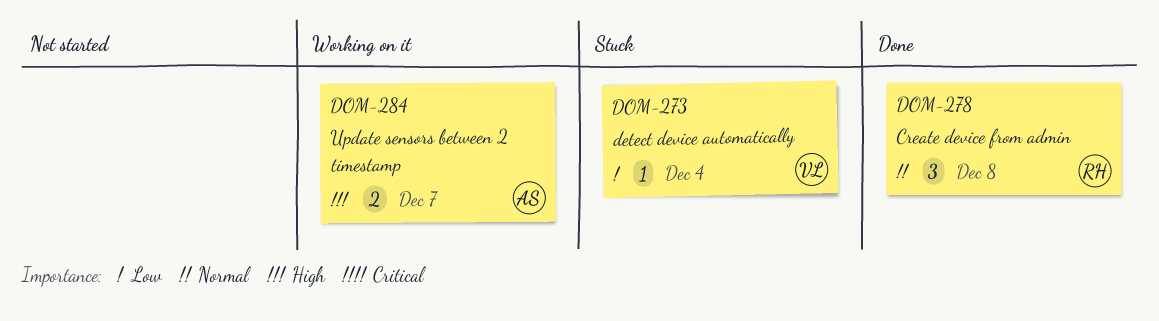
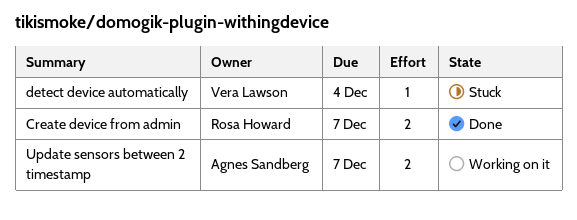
Create device from admin, estimate: 3 -> 2
Create device from admin, due: Dec 8 -> Dec 7

